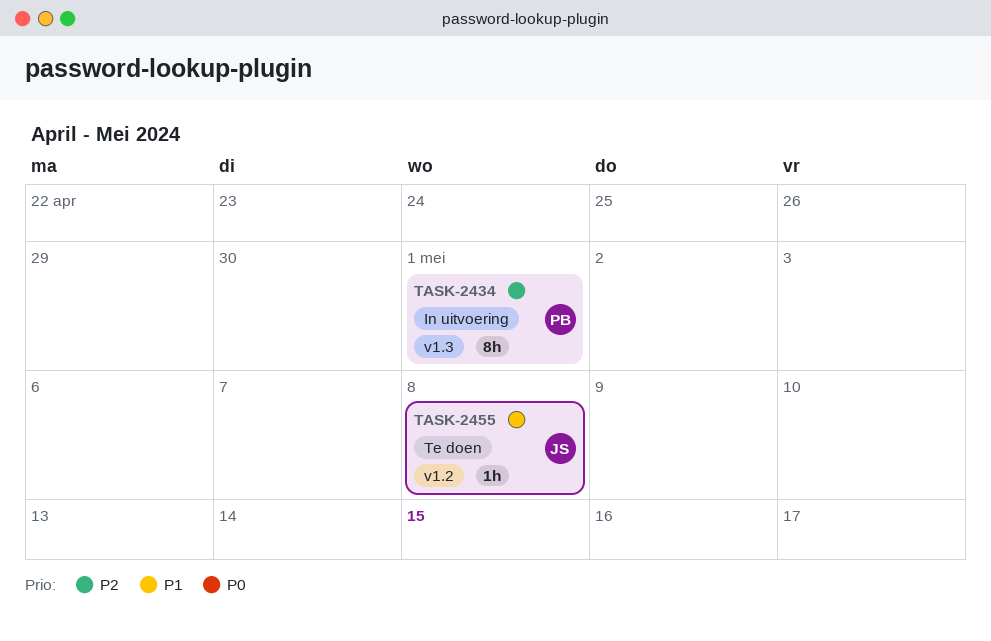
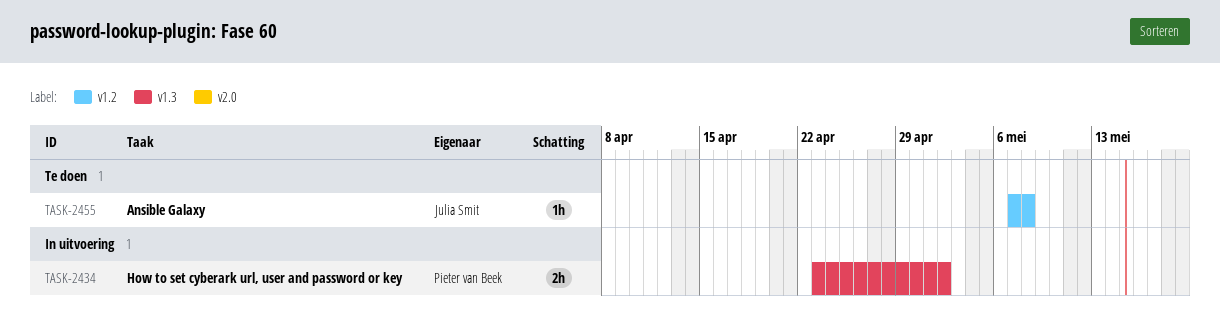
TASK-2434, estimate: 8h -> 2h
TASK-2434, due: May 1 -> May 2

